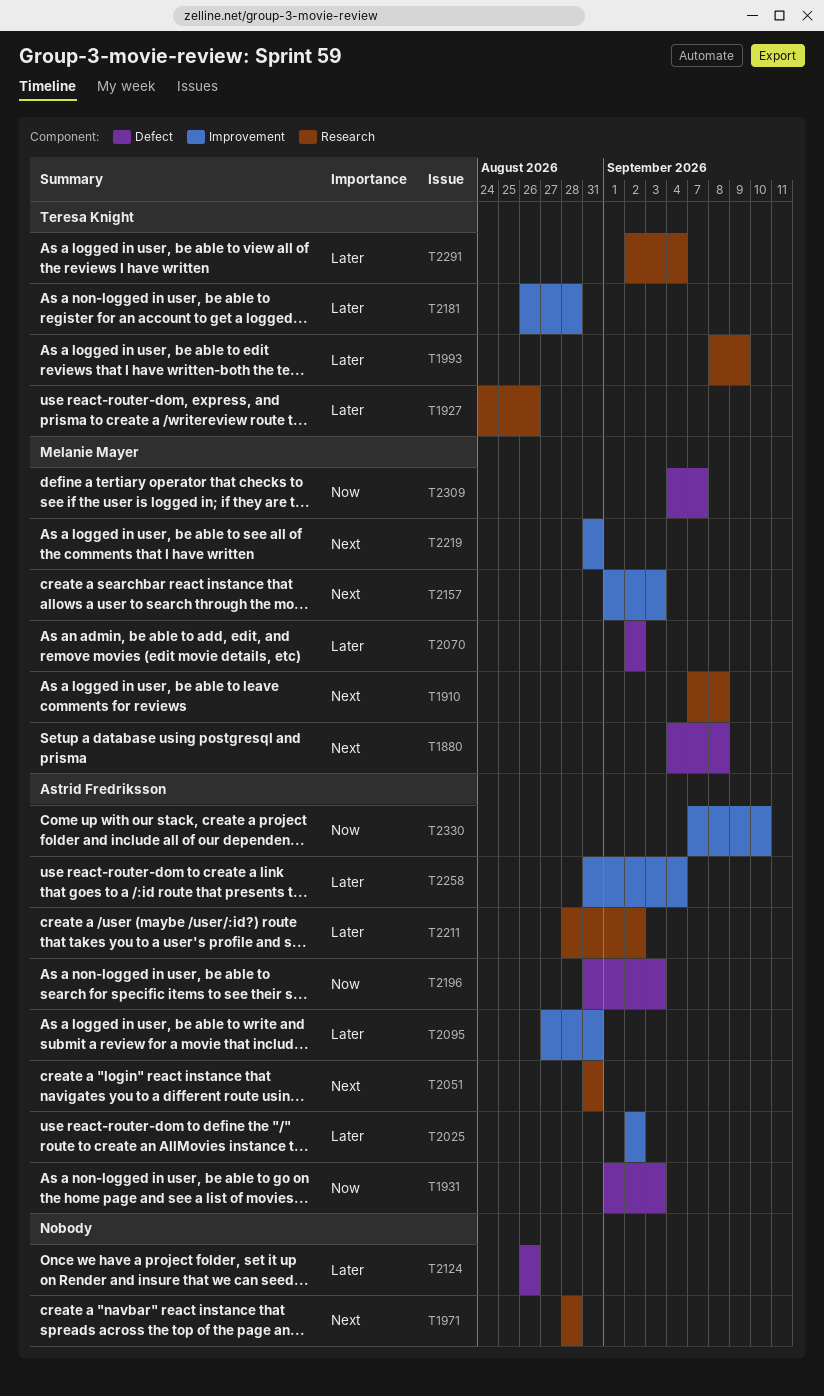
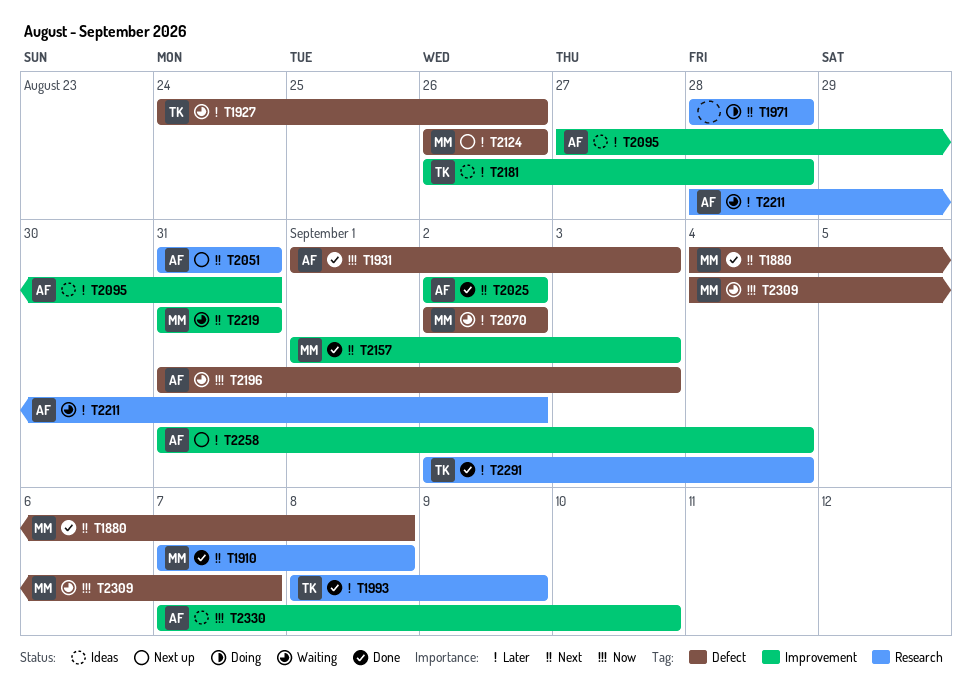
T1927, label: Research -> Defect
T2025, priority: Later -> Next
T2124, owner: none -> Melanie Mayer

